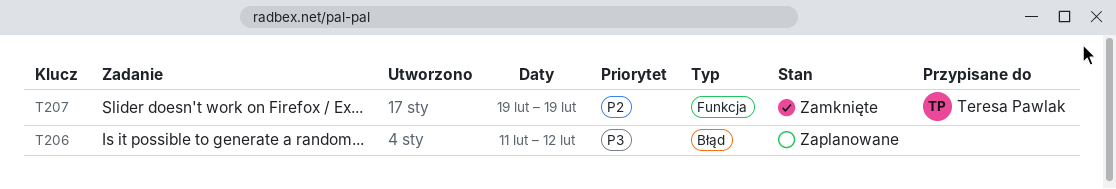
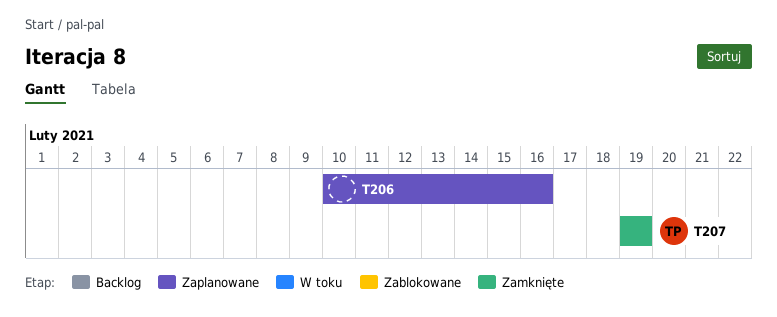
T206, start: Feb 11 -> Feb 10
T206, due: Feb 12 -> Feb 16

